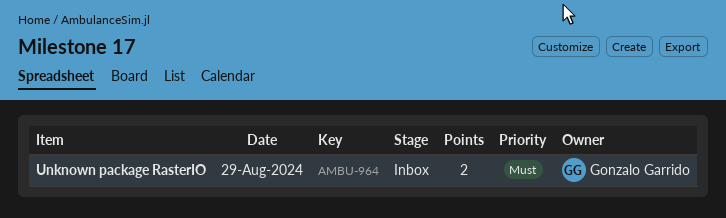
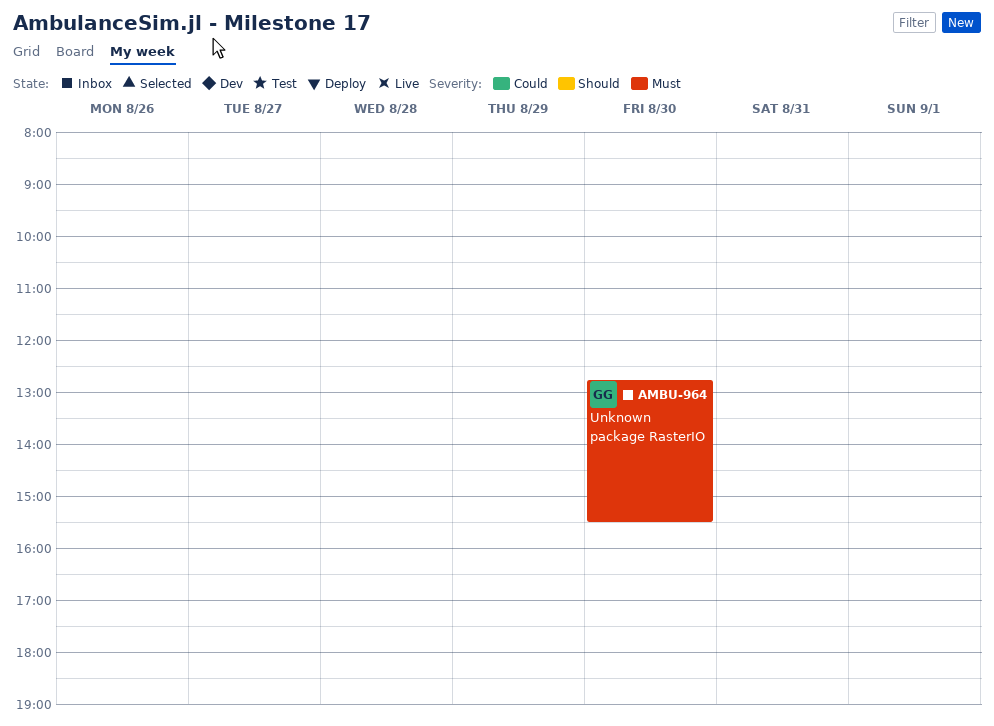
AMBU-964, day: Aug 29 -> Aug 30

